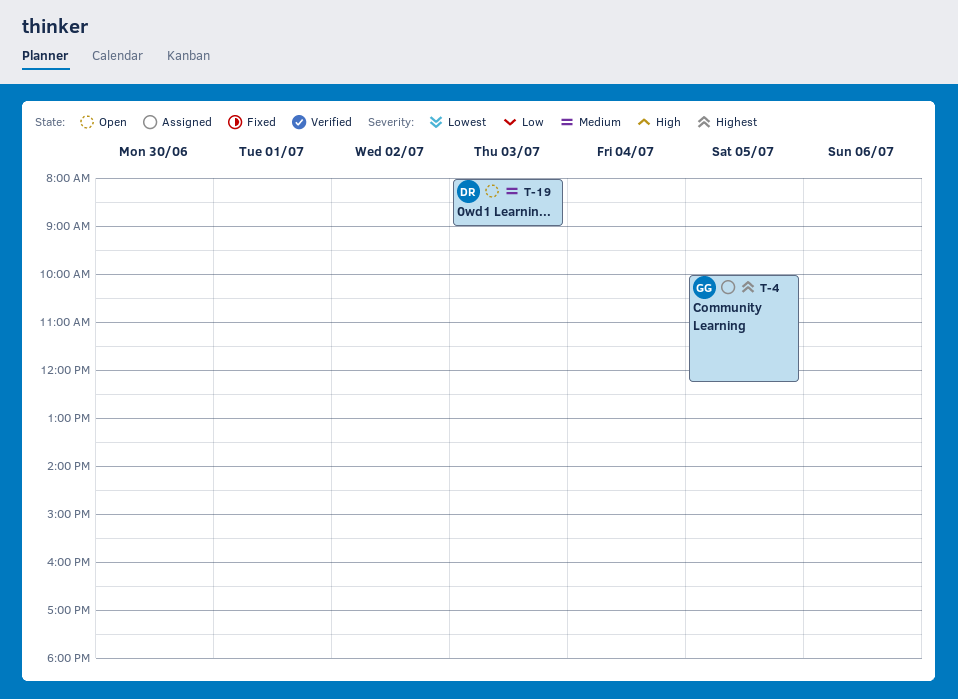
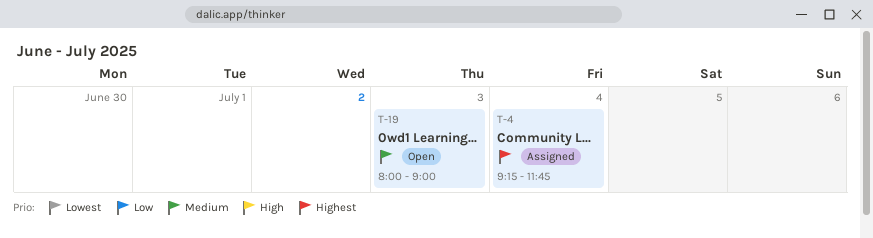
T-4, day: Jul 5 -> Jul 4
T-4, begins: 10:00 -> 09:15
T-4, ends: 12:15 -> 11:45

